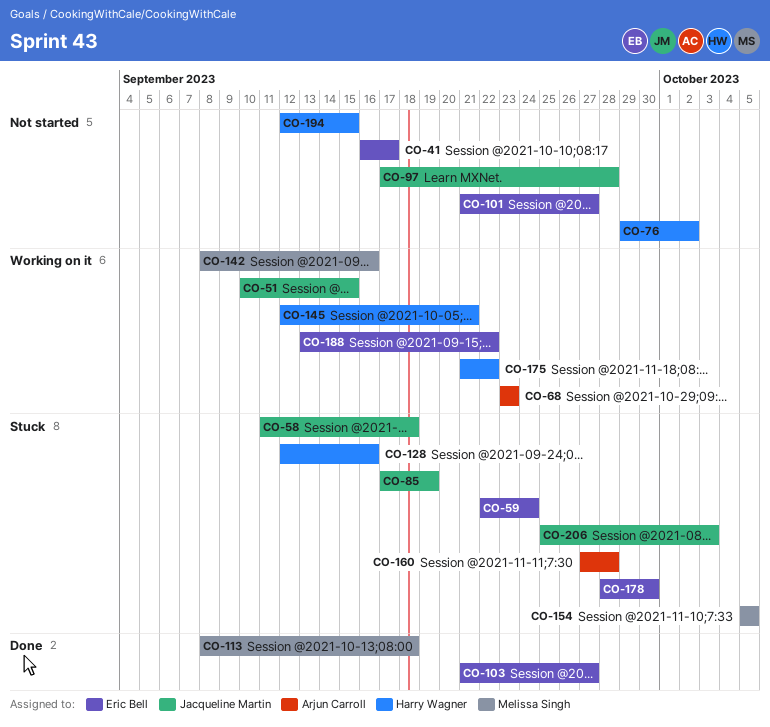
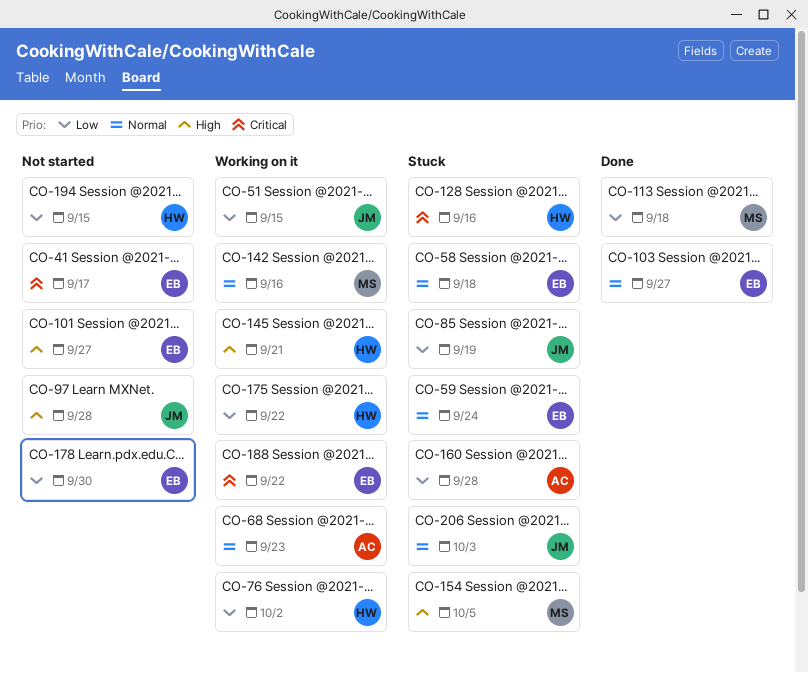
CO-58, owner: Jacqueline Martin -> Eric Bell
CO-76, status: Not started -> Working on it
CO-178, status: Stuck -> Not started

